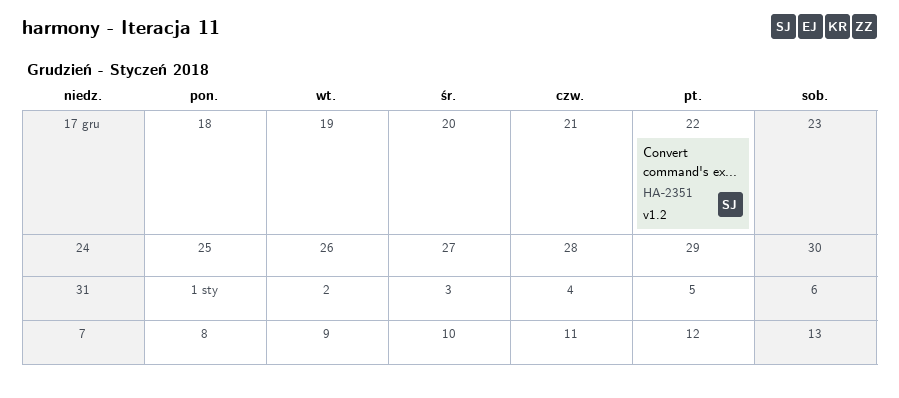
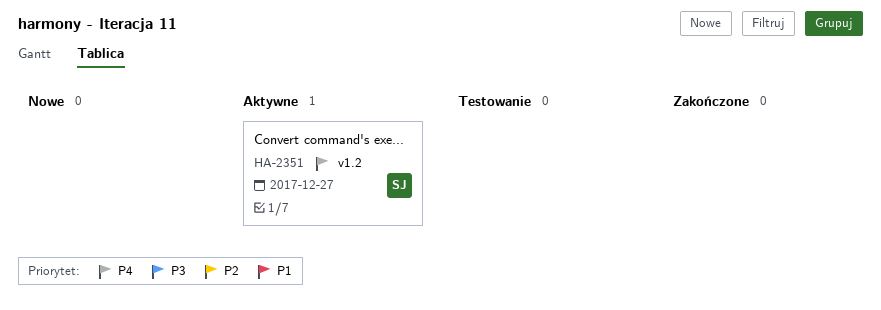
HA-2351, due: Dec 22 -> Dec 27

